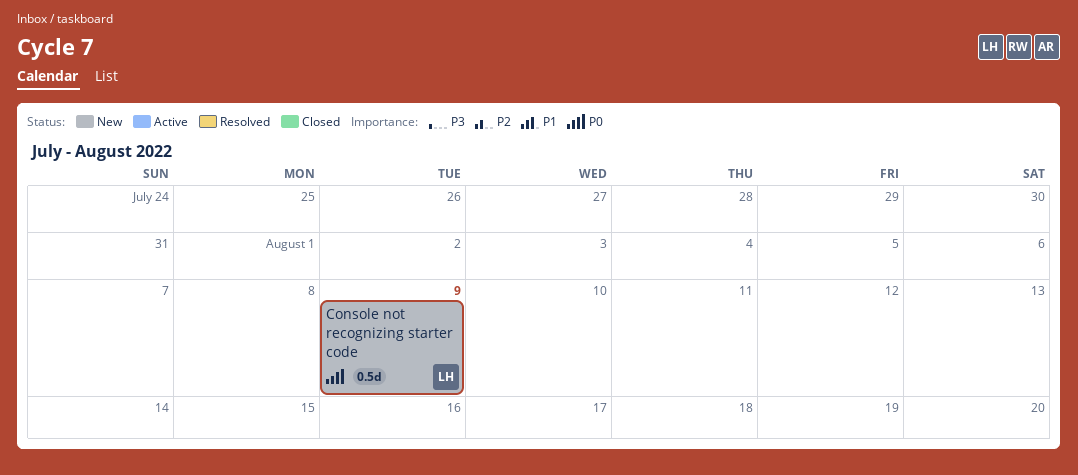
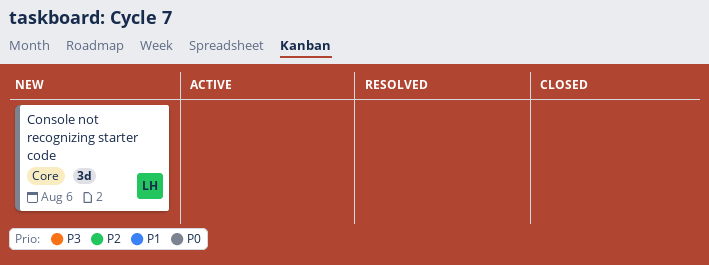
Console not recognizing starter code, estimate: 0.5d -> 3d
Console not recognizing starter code, due: Aug 9 -> Aug 6

